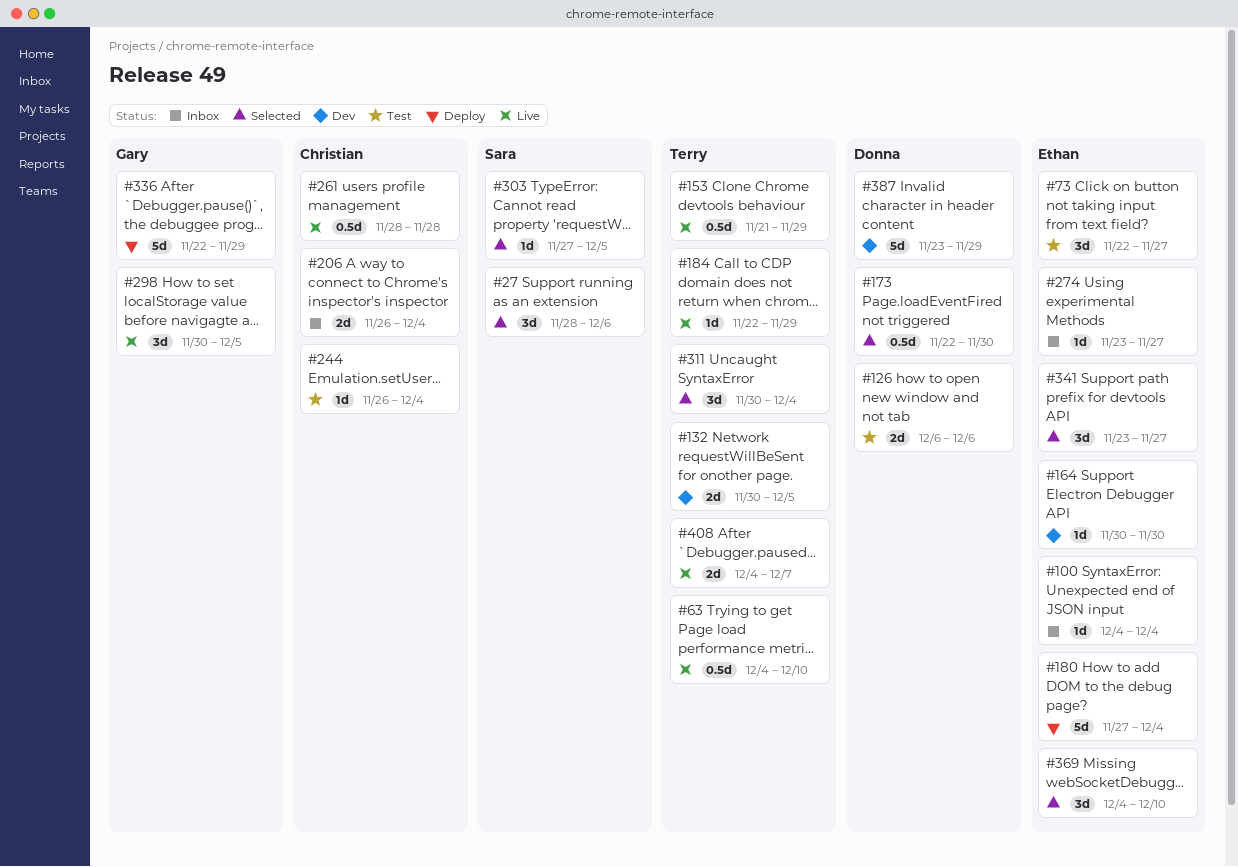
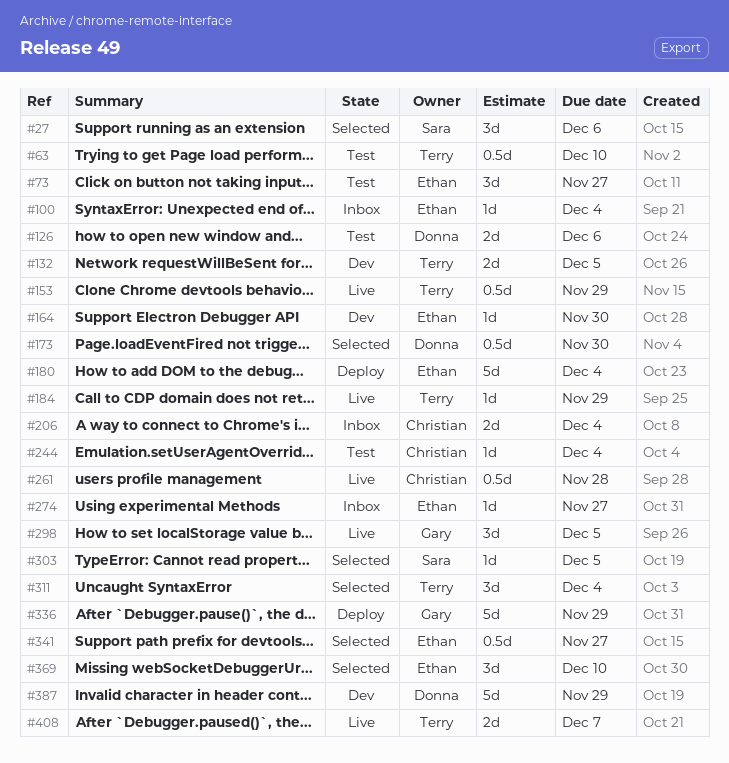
#63, status: Live -> Test
#341, estimate: 3d -> 0.5d

